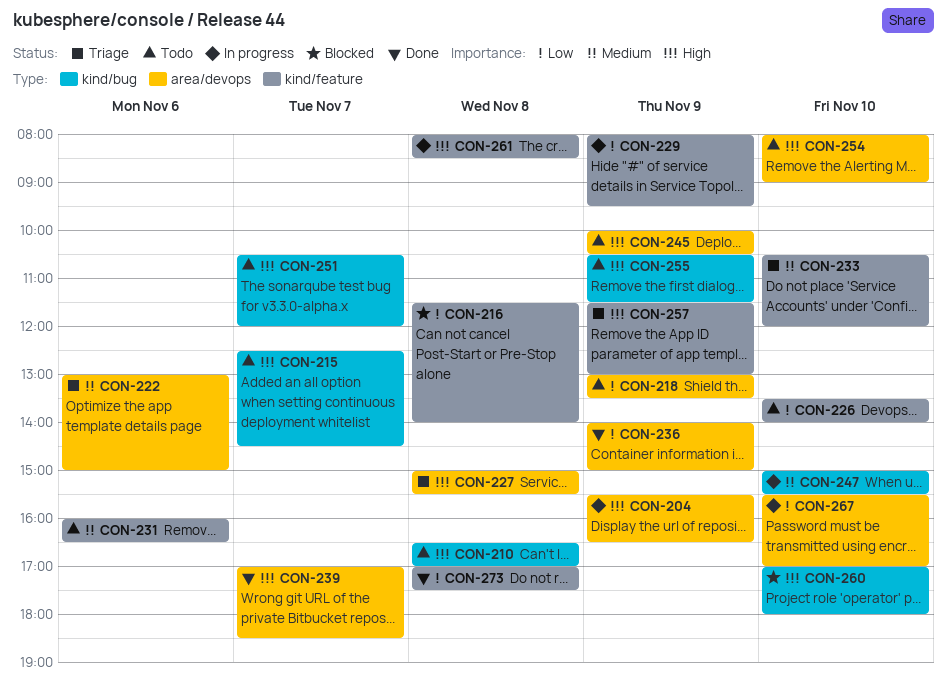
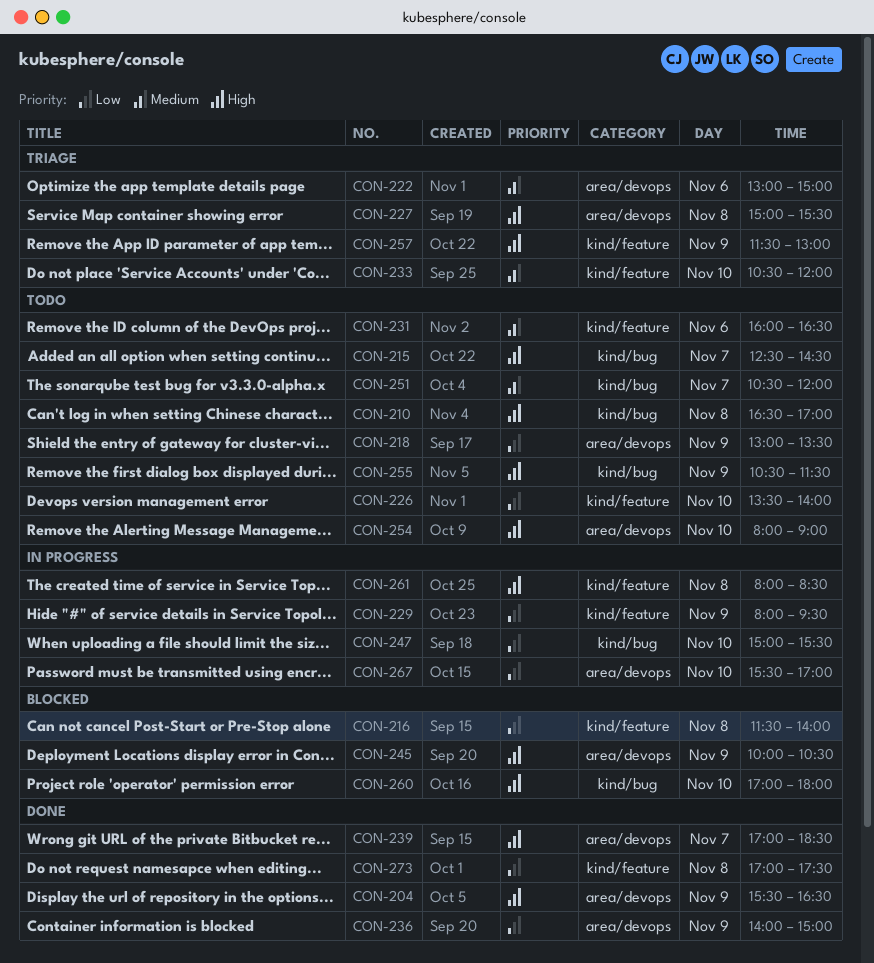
CON-204, status: In progress -> Done
CON-245, status: Todo -> Blocked
CON-247, priority: Medium -> Low
CON-251, priority: High -> Medium

